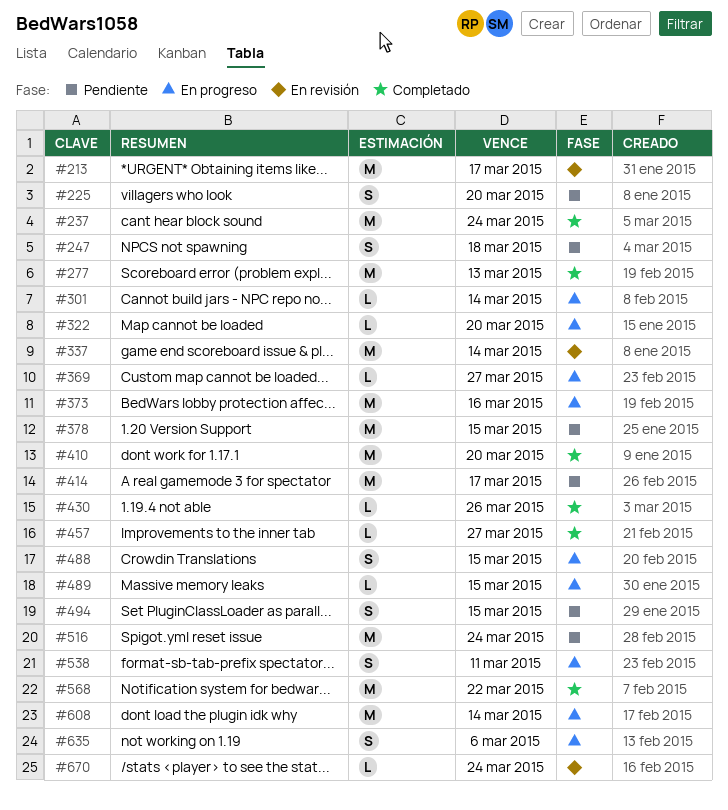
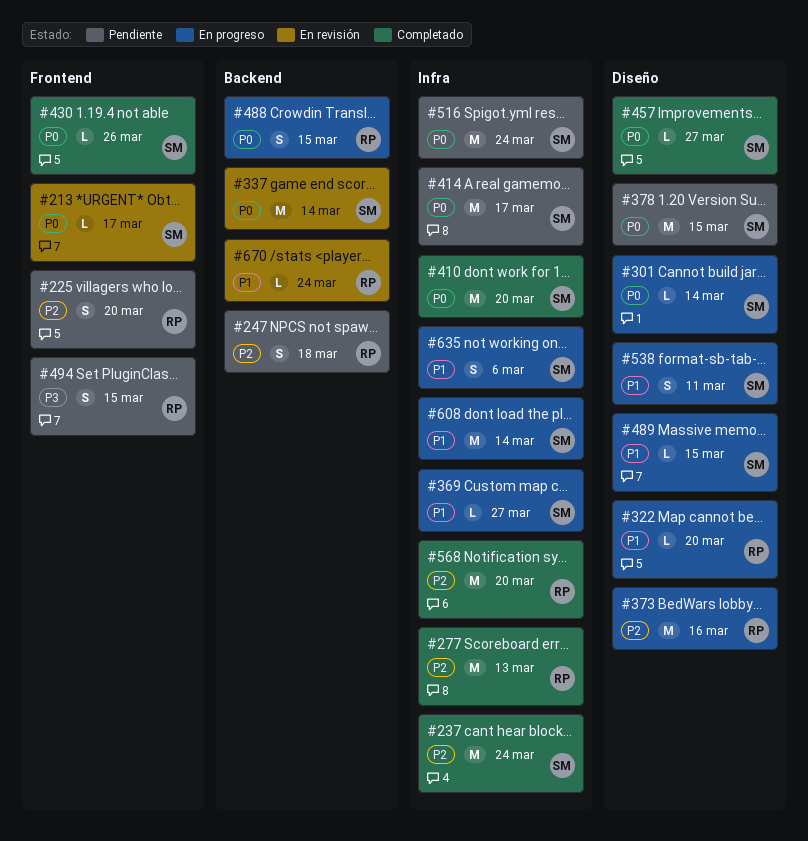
#213, estimate: M -> L
#568, due: Mar 22 -> Mar 20

